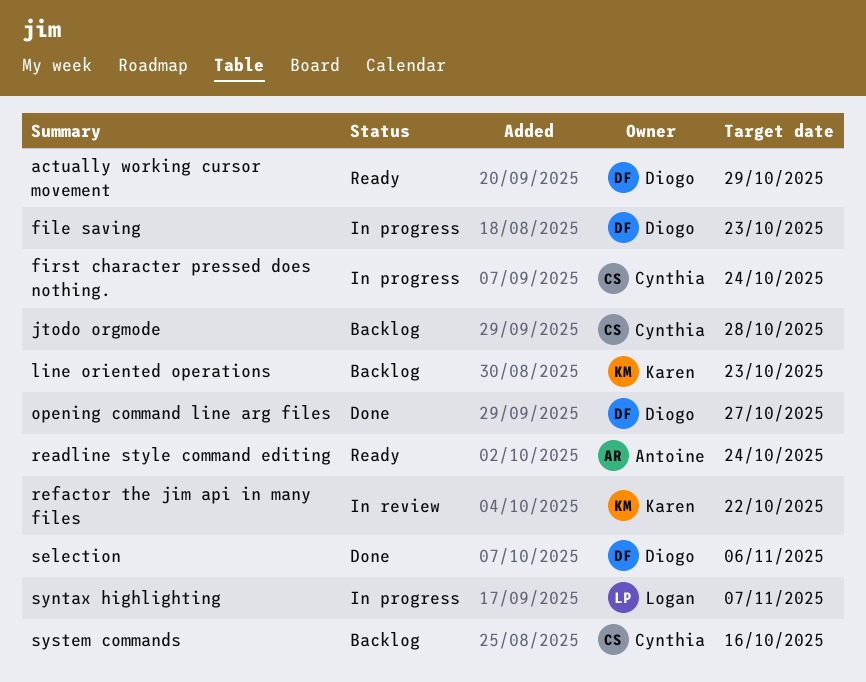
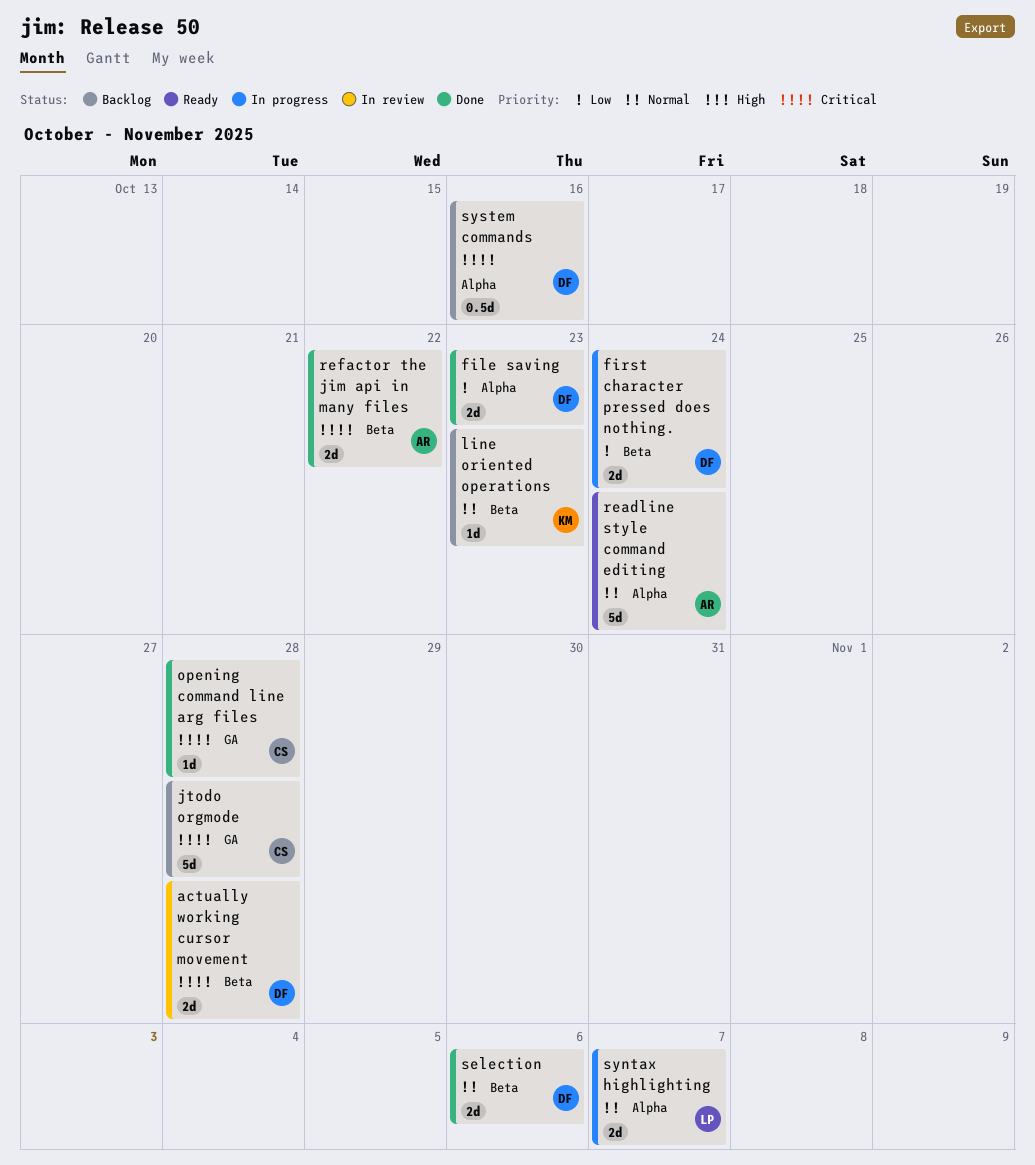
actually working cursor movement, status: Ready -> In review
actually working cursor movement, due: Oct 29 -> Oct 28
file saving, status: In progress -> Done
first character pressed does nothing., owner: Cynthia -> Diogo
opening command line arg files, owner: Diogo -> Cynthia
opening command line arg files, due: Oct 27 -> Oct 28
refactor the jim api in many files, status: In review -> Done
refactor the jim api in many files, owner: Karen -> Antoine
system commands, owner: Cynthia -> Diogo

